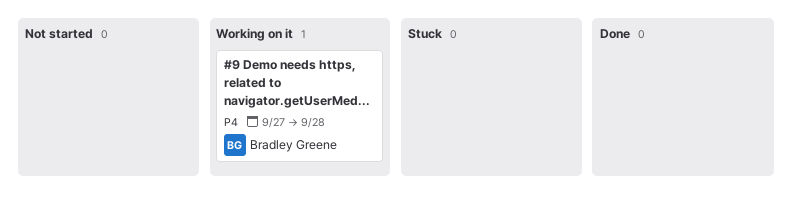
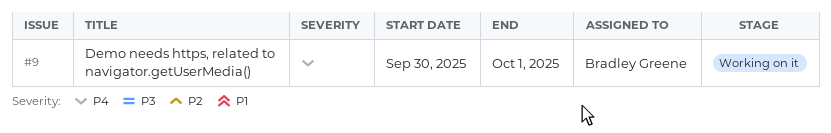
#9, start: Sep 27 -> Sep 30
#9, due: Sep 28 -> Oct 1

